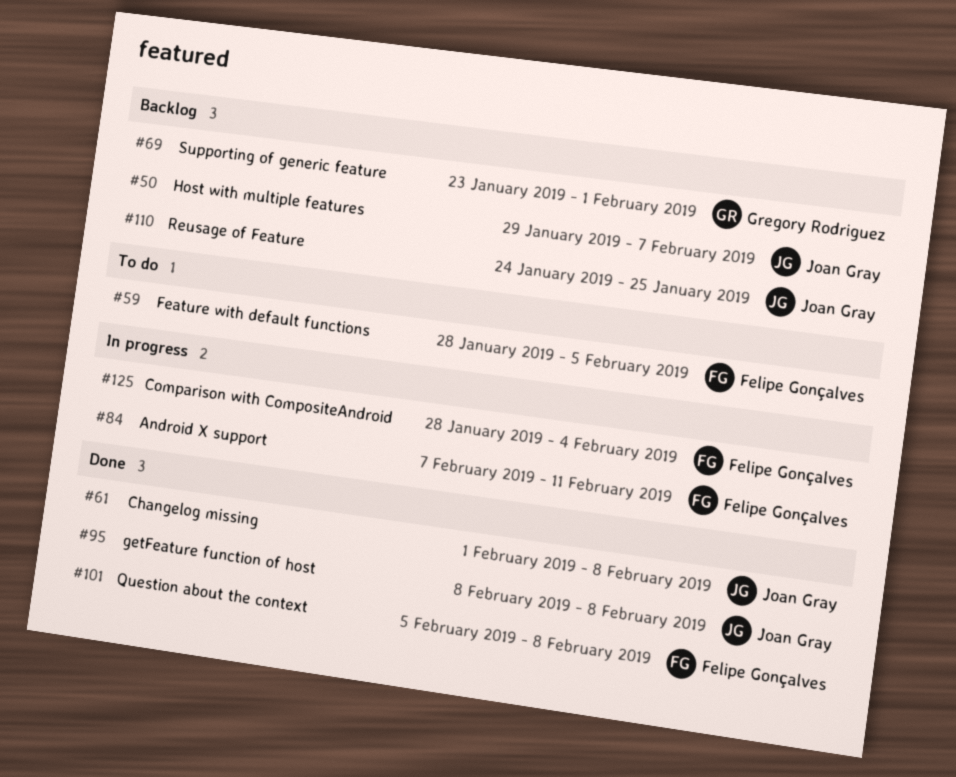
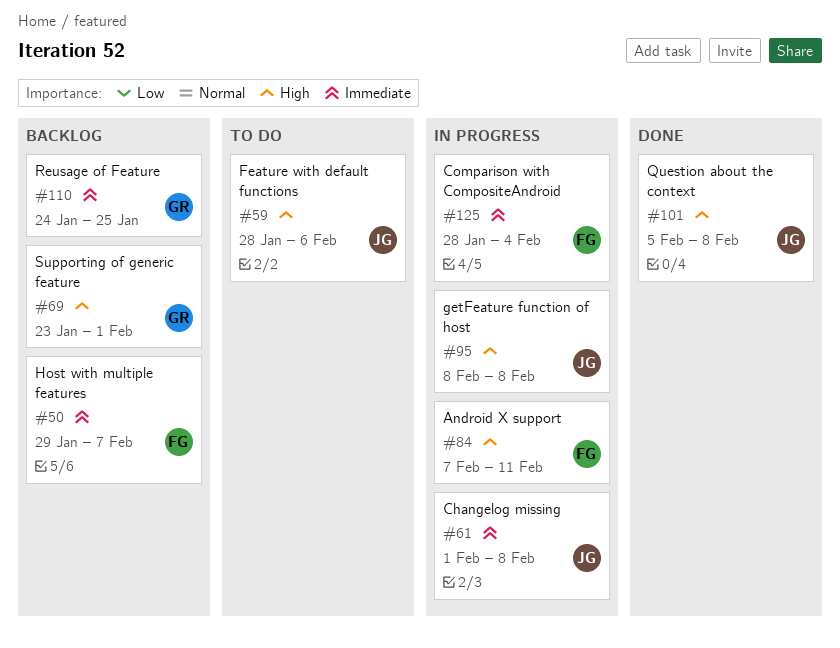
#50, owner: Joan Gray -> Felipe Gonçalves
#59, owner: Felipe Gonçalves -> Joan Gray
#59, due: Feb 5 -> Feb 6
#61, status: Done -> In progress
#95, status: Done -> In progress
#101, owner: Felipe Gonçalves -> Joan Gray
#110, owner: Joan Gray -> Gregory Rodriguez

